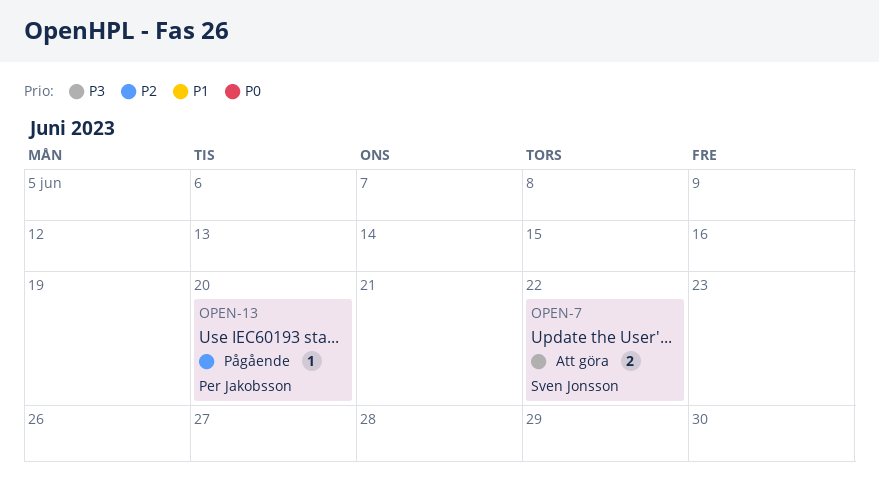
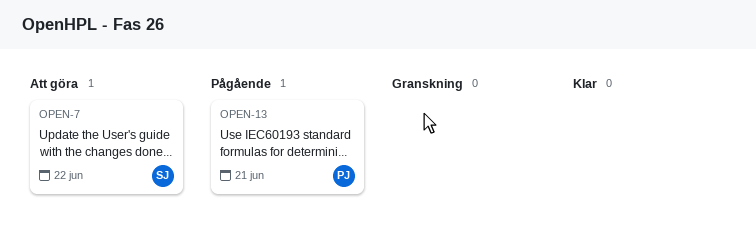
OPEN-13, due: Jun 20 -> Jun 21

